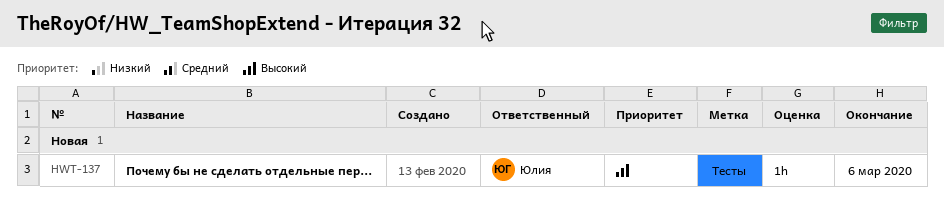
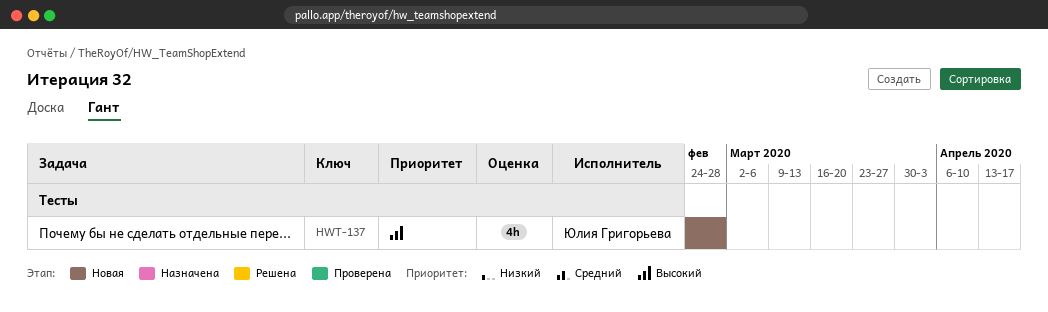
HWT-137, estimate: 1h -> 4h
HWT-137, due: Mar 6 -> Feb 28

